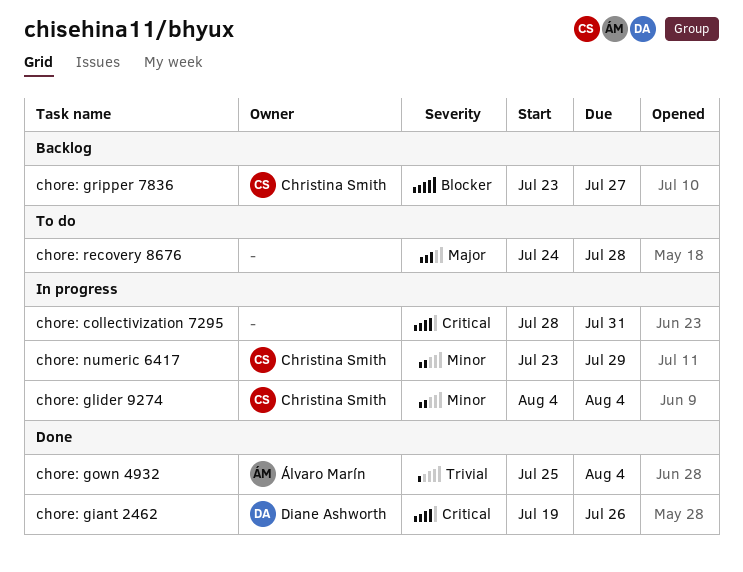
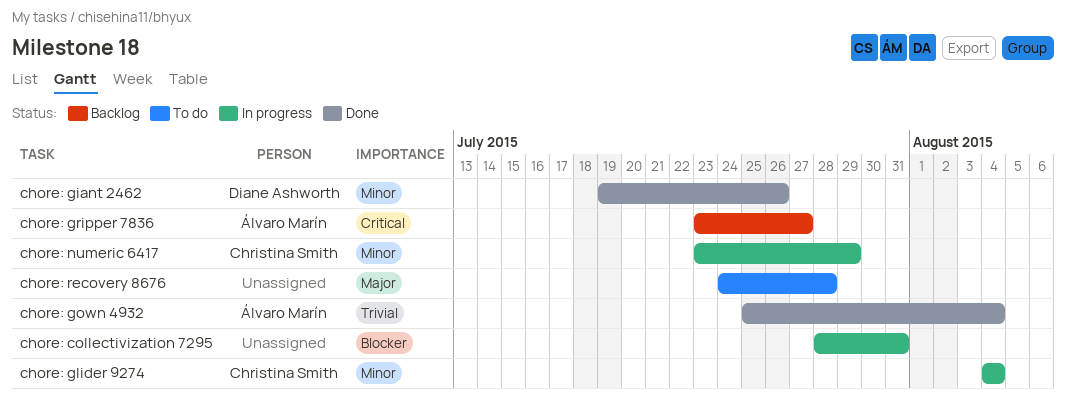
chore: collectivization 7295, priority: Critical -> Blocker
chore: giant 2462, priority: Critical -> Minor
chore: gripper 7836, owner: Christina Smith -> Álvaro Marín
chore: gripper 7836, priority: Blocker -> Critical

